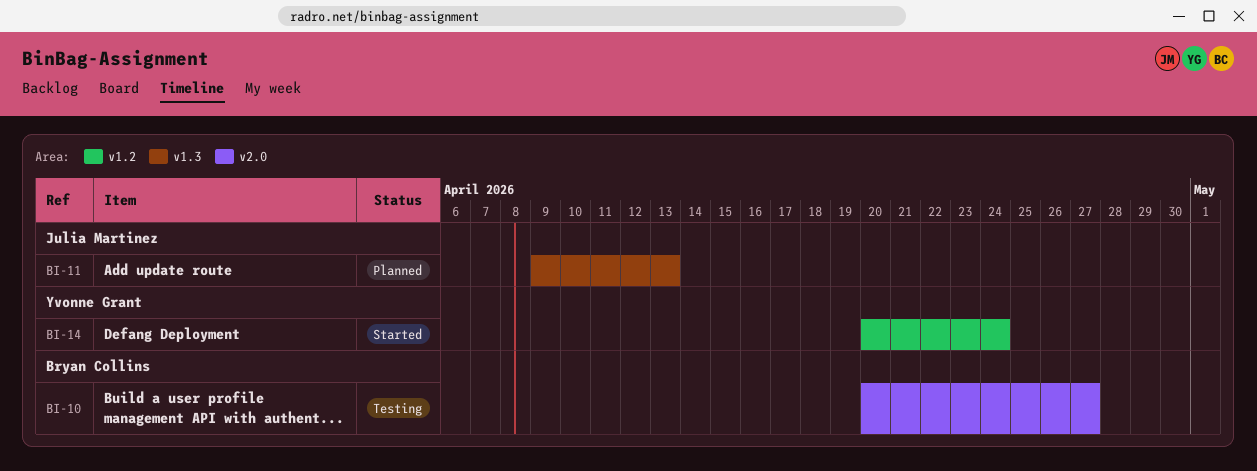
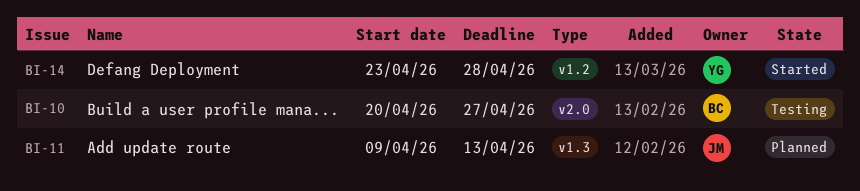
BI-14, start: Apr 20 -> Apr 23
BI-14, due: Apr 24 -> Apr 28

